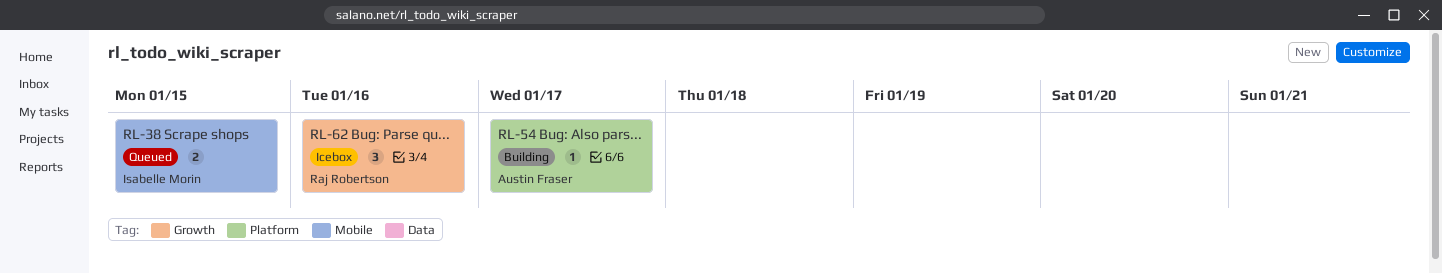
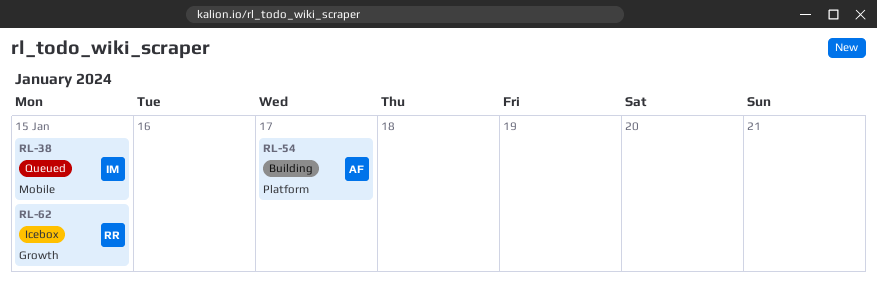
RL-62, due: Jan 16 -> Jan 15

